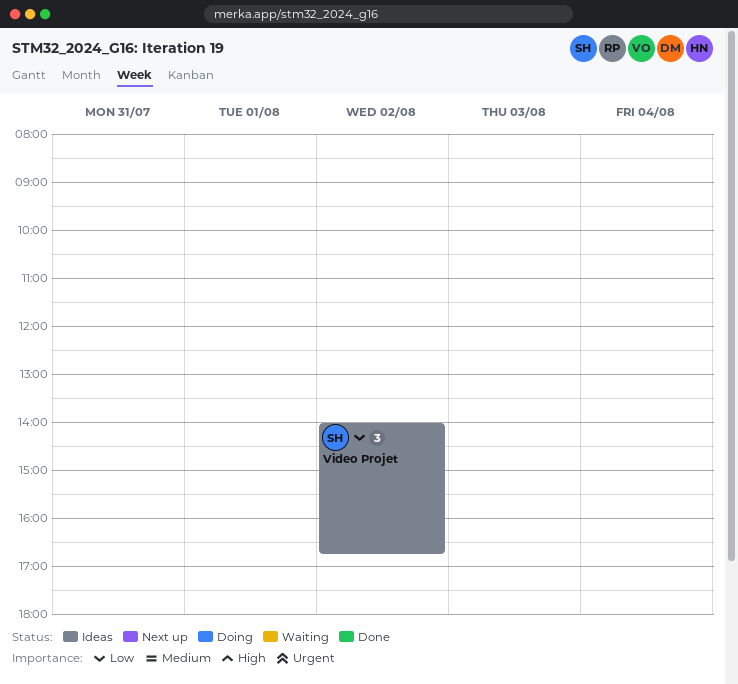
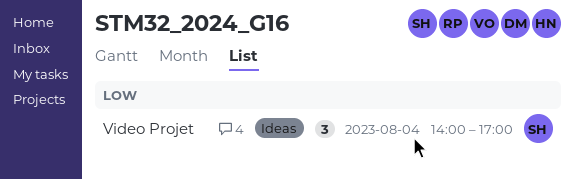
Video Projet, day: Aug 2 -> Aug 4
Video Projet, ends: 16:45 -> 17:00

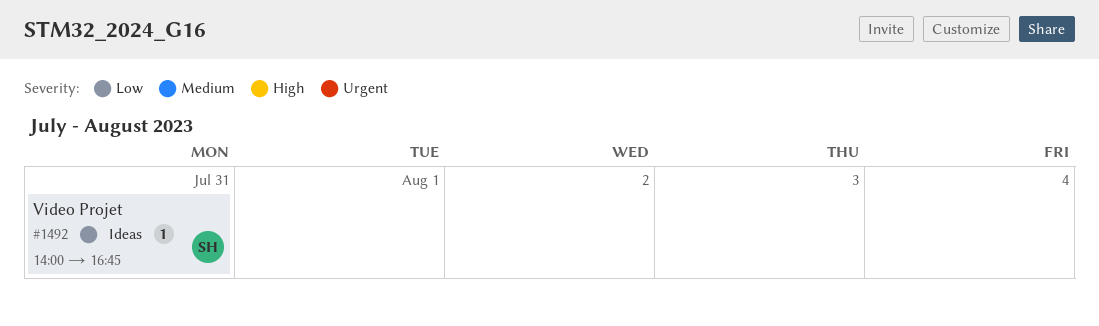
Video Projet, estimate: 3 -> 1
Video Projet, day: Aug 4 -> Jul 31
Video Projet, ends: 17:00 -> 16:45

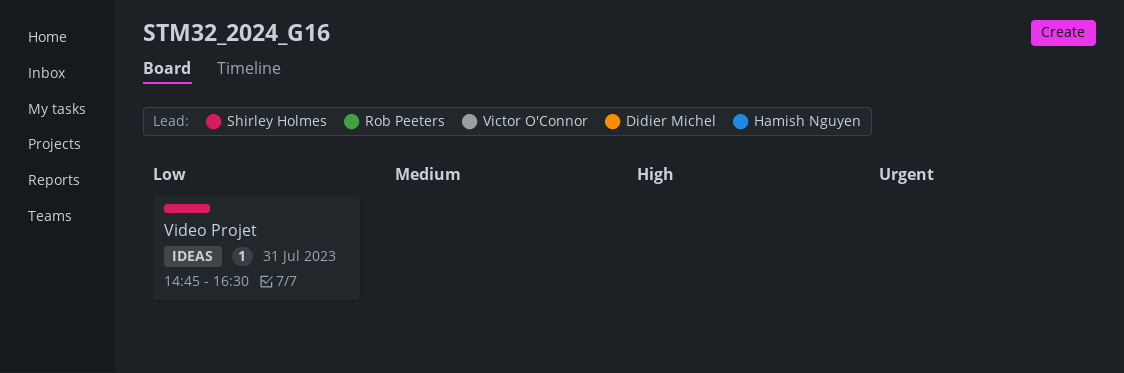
Video Projet, begins: 14:00 -> 14:45
Video Projet, ends: 16:45 -> 16:30

